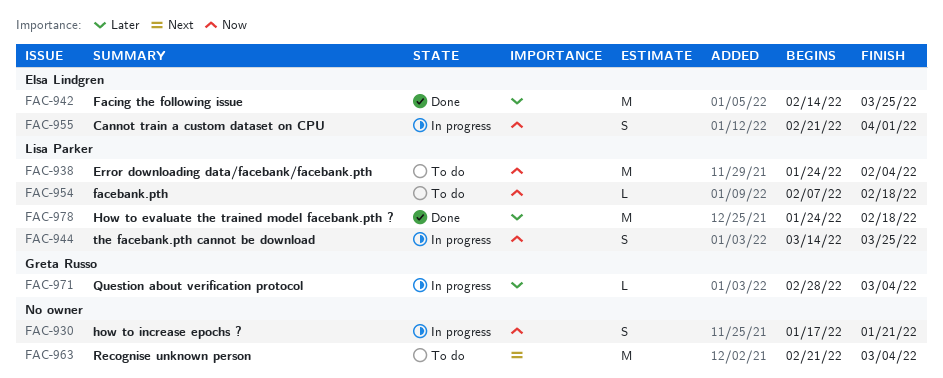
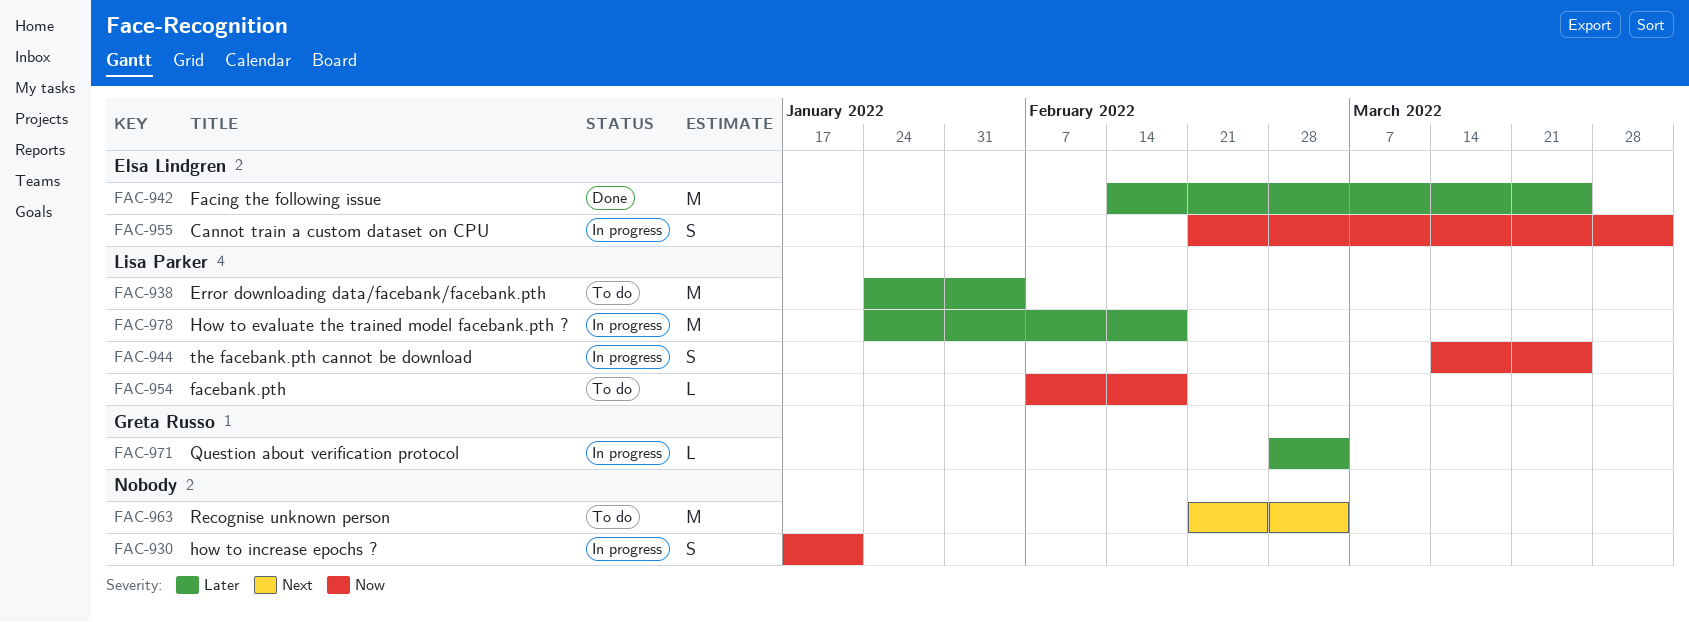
FAC-938, priority: Now -> Later
FAC-978, status: Done -> In progress

